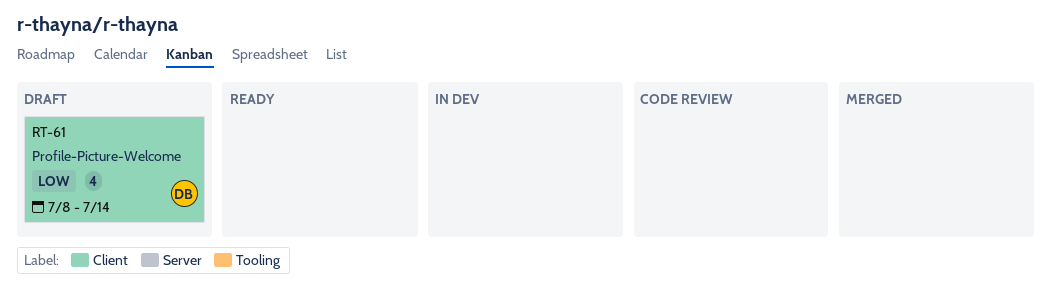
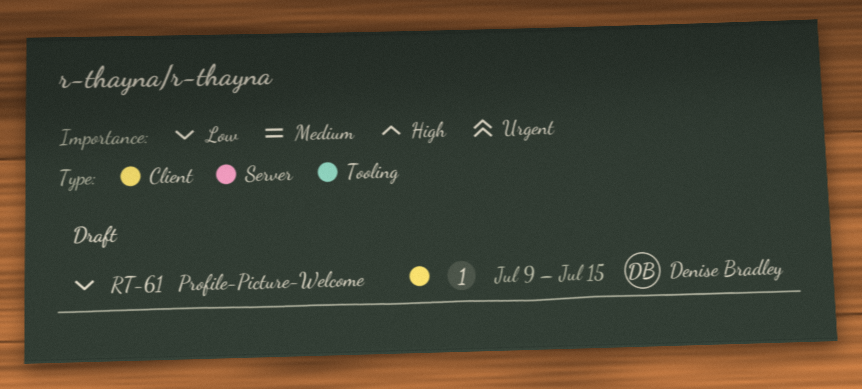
RT-61, estimate: 4 -> 1
RT-61, start: Jul 8 -> Jul 9
RT-61, due: Jul 14 -> Jul 15

